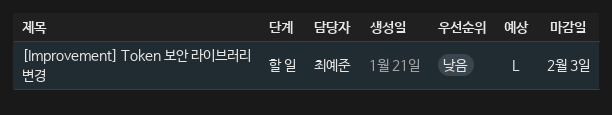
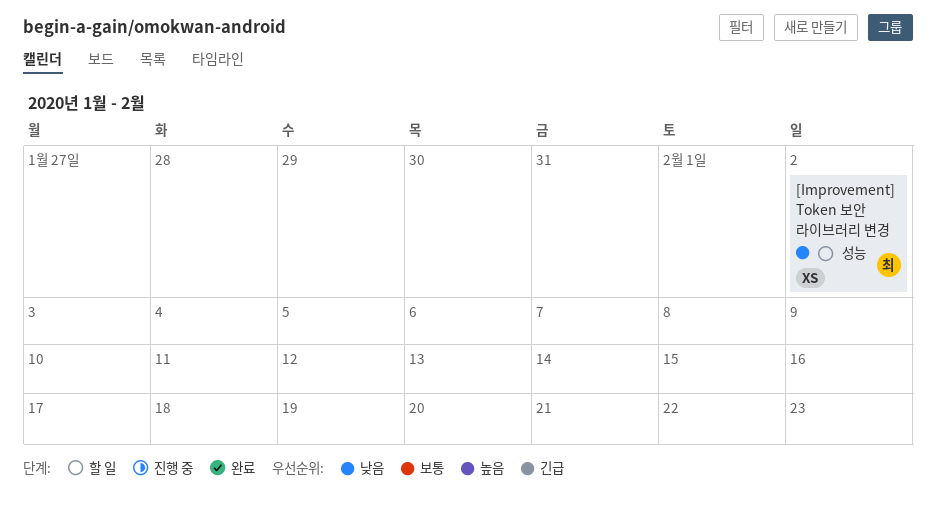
[Improvement] Token 보안 라이브러리 변경, estimate: L -> XS
[Improvement] Token 보안 라이브러리 변경, due: Feb 3 -> Feb 2

